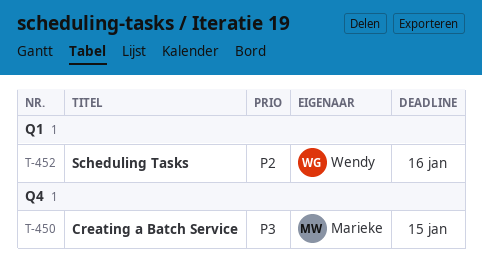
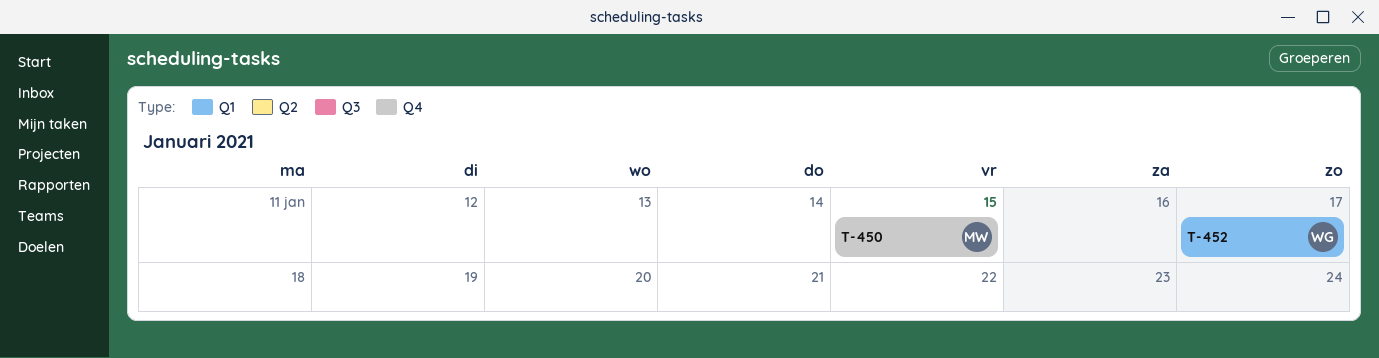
T-452, due: Jan 16 -> Jan 17

